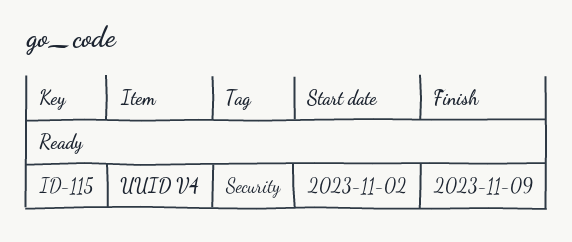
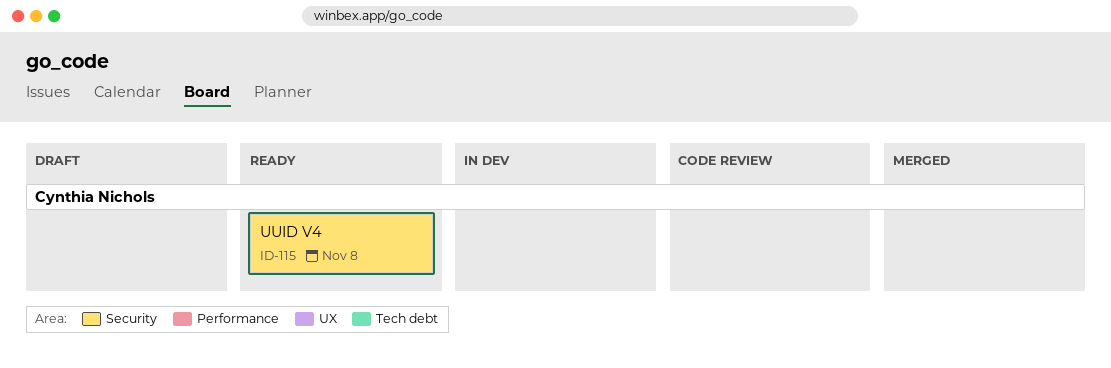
ID-115, due: Nov 9 -> Nov 8

